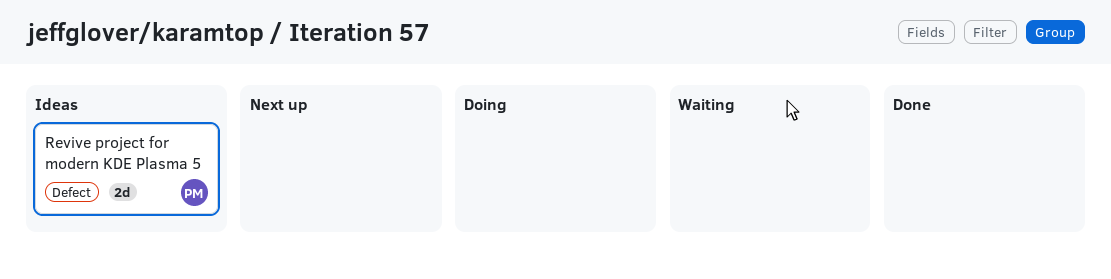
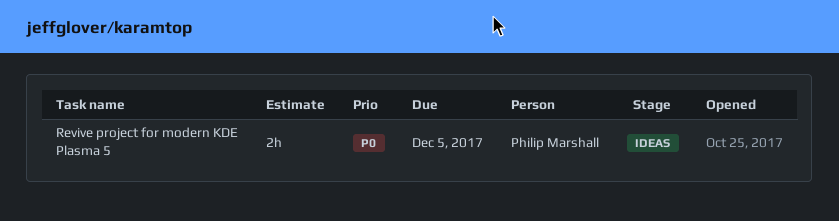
Revive project for modern KDE Plasma 5, estimate: 2d -> 2h

